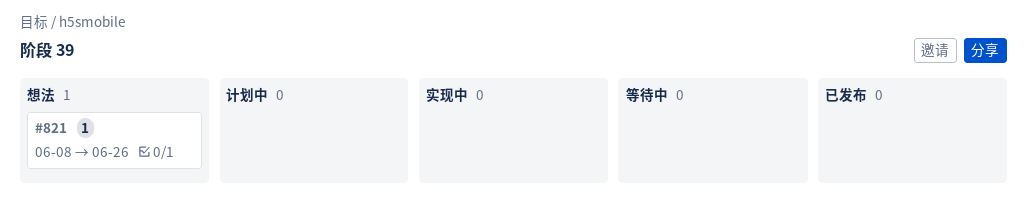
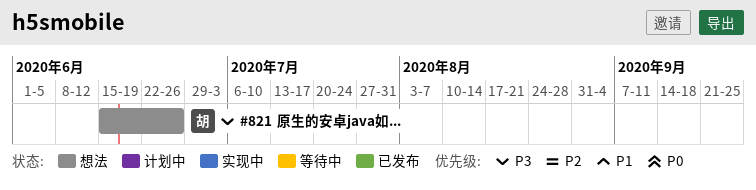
#821, start: Jun 8 -> Jun 15

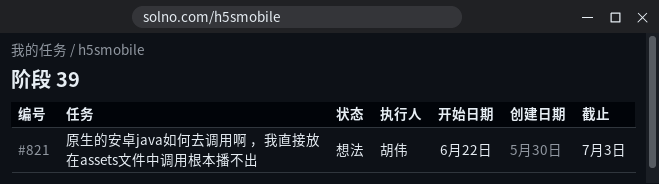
#821, start: Jun 15 -> Jun 22
#821, due: Jun 26 -> Jul 3

